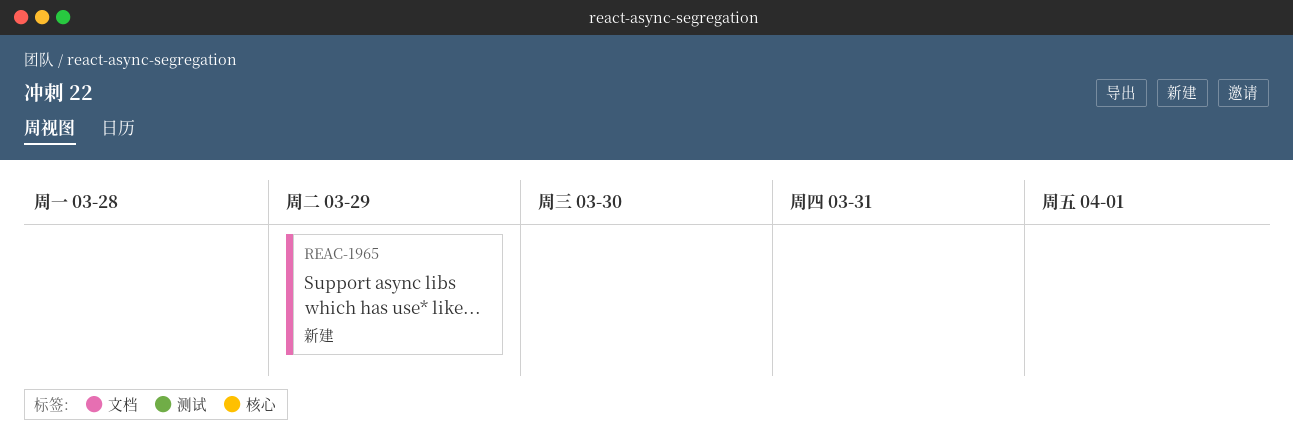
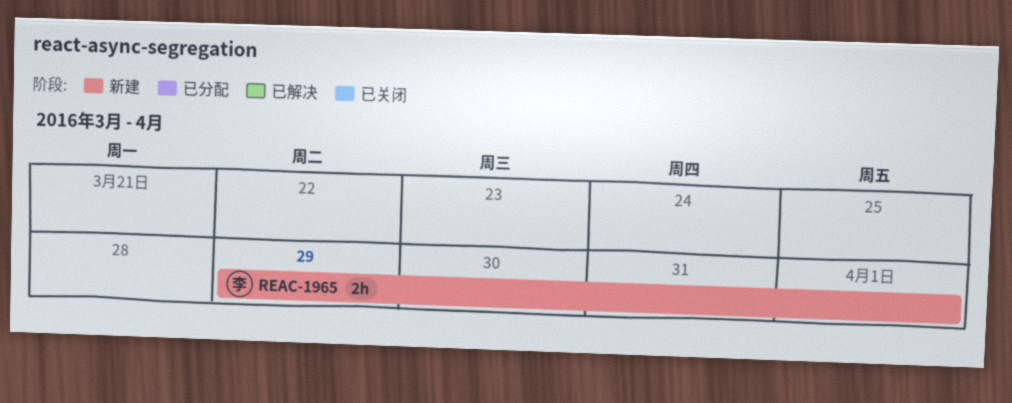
REAC-1965, due: Mar 29 -> Apr 1

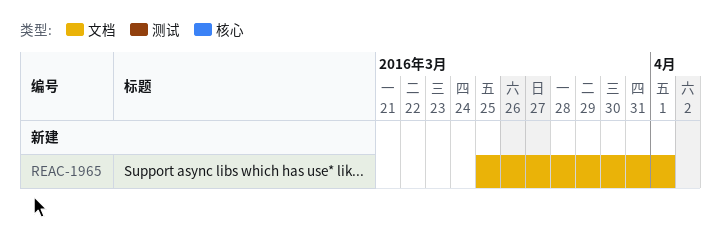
REAC-1965, start: Mar 29 -> Mar 25

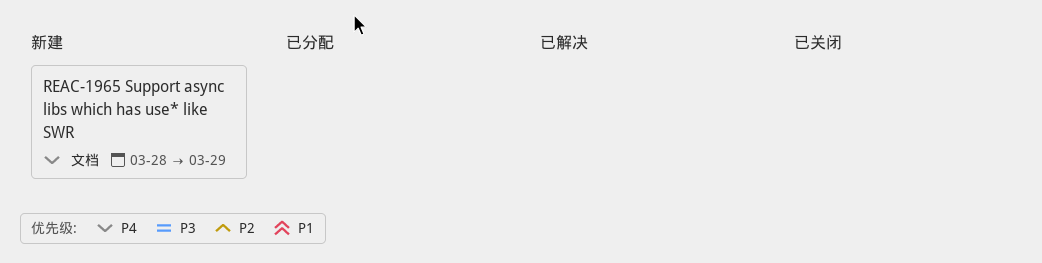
REAC-1965, start: Mar 25 -> Mar 28
REAC-1965, due: Apr 1 -> Mar 29

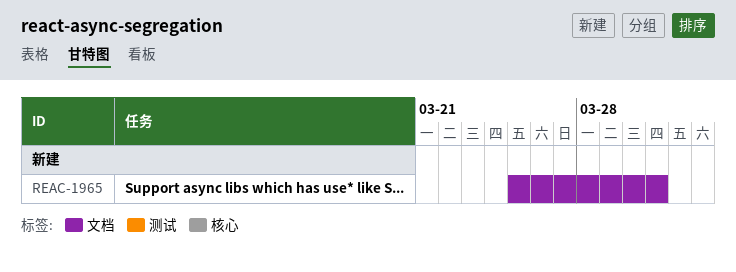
REAC-1965, start: Mar 28 -> Mar 25
REAC-1965, due: Mar 29 -> Mar 31

